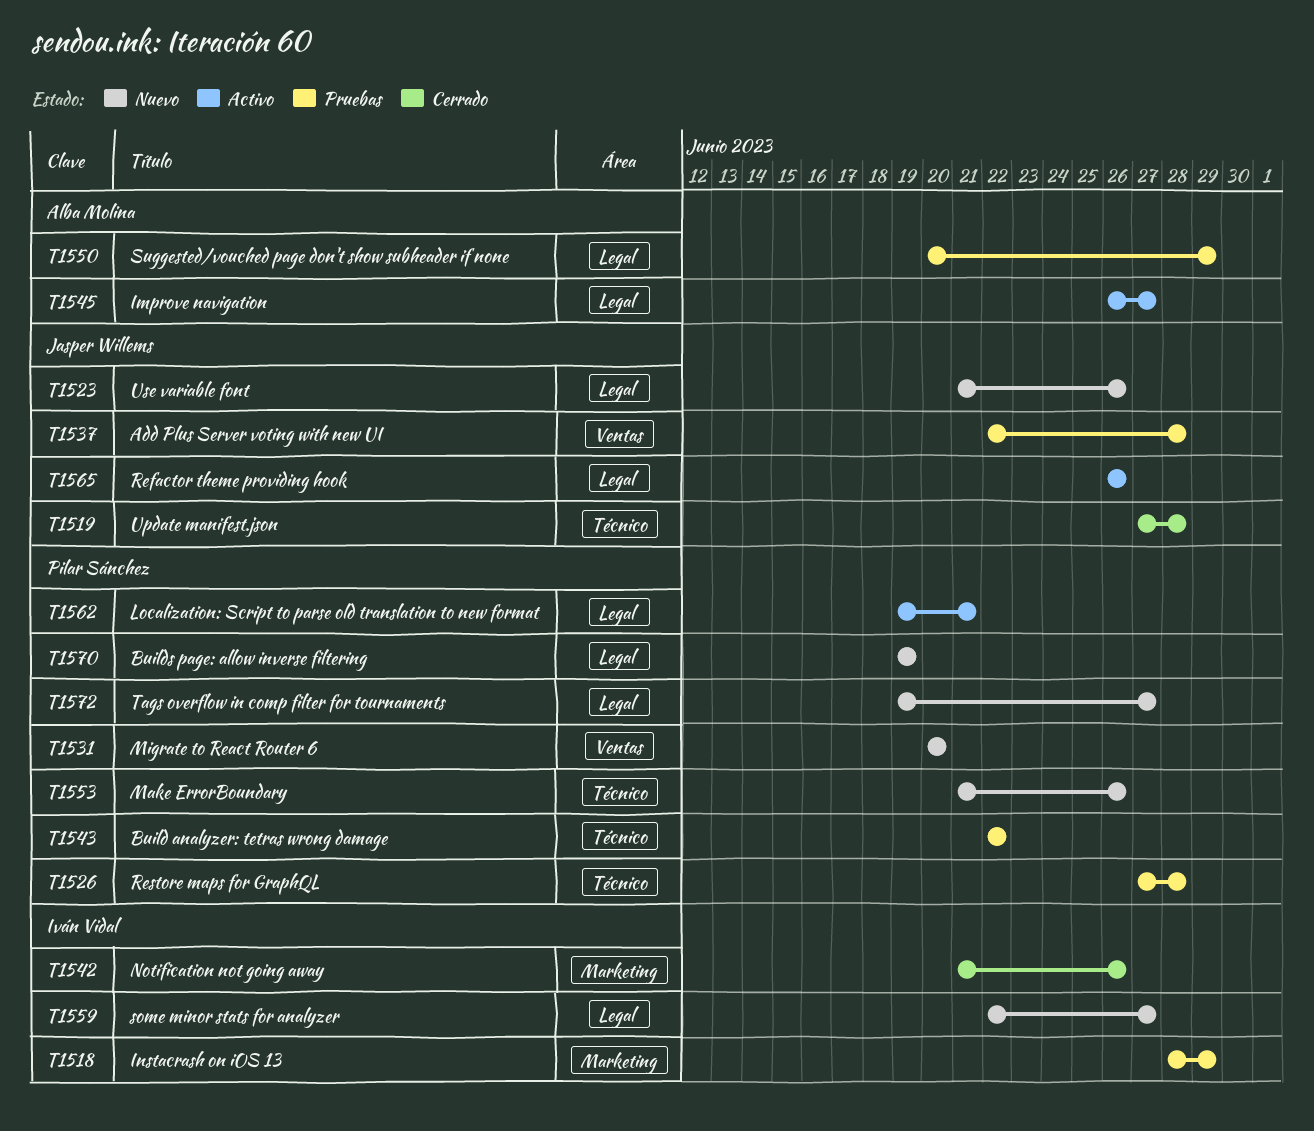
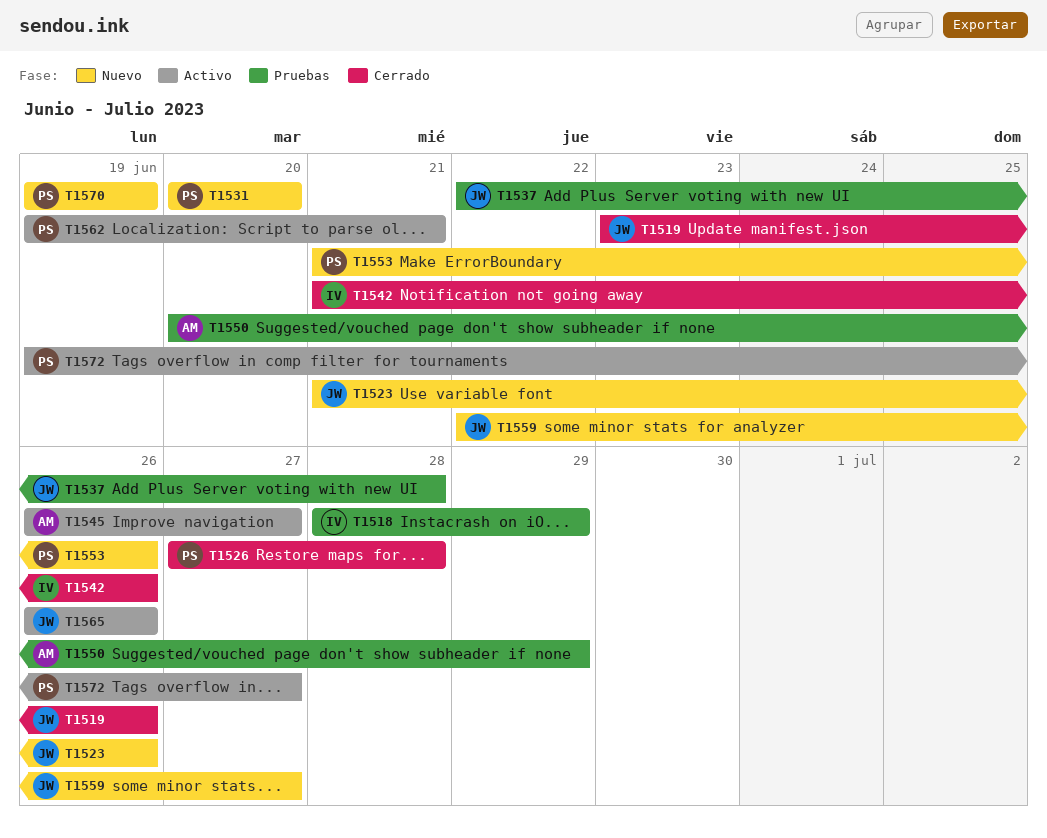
T1519, start: Jun 27 -> Jun 23
T1519, due: Jun 28 -> Jun 26
T1526, status: Pruebas -> Cerrado
T1543: present -> none
T1559, owner: Iván Vidal -> Jasper Willems
T1572, status: Nuevo -> Activo

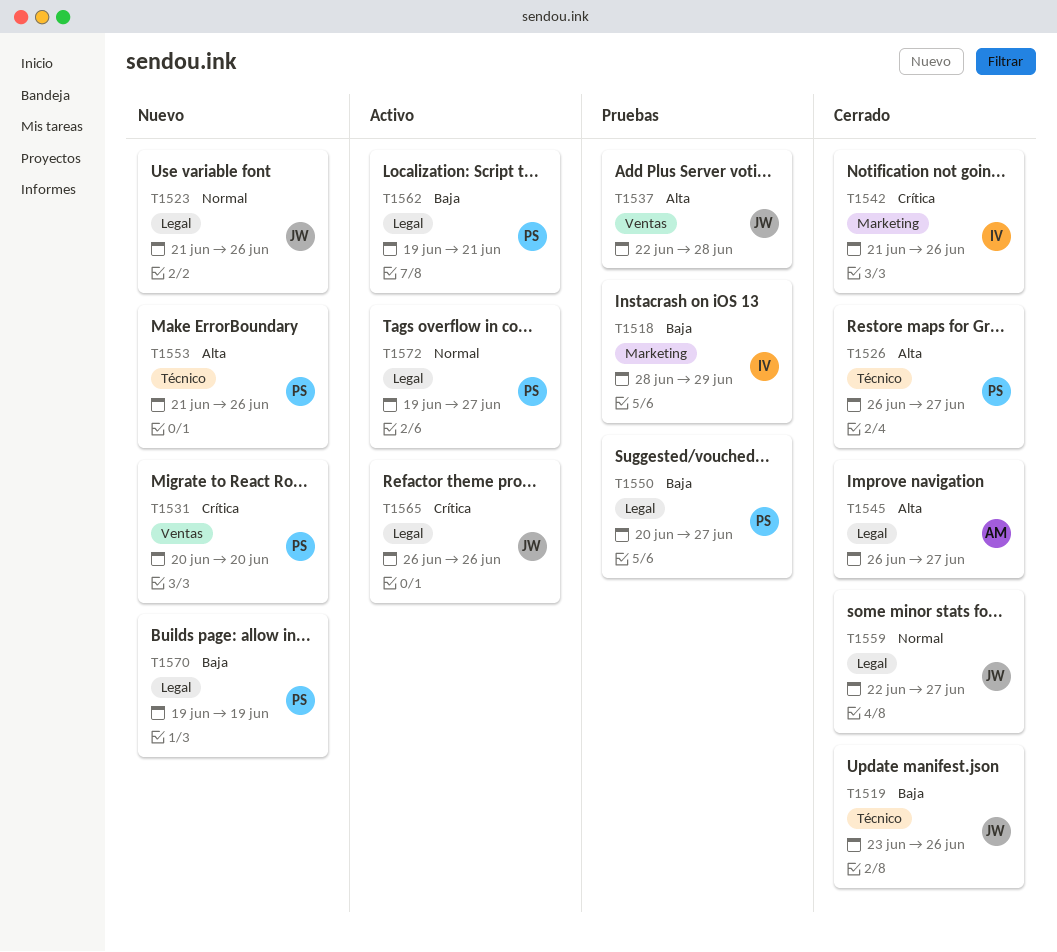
T1526, start: Jun 27 -> Jun 26
T1526, due: Jun 28 -> Jun 27
T1545, status: Activo -> Cerrado
T1550, owner: AM -> PS
T1550, due: Jun 29 -> Jun 27
T1559, status: Nuevo -> Cerrado

